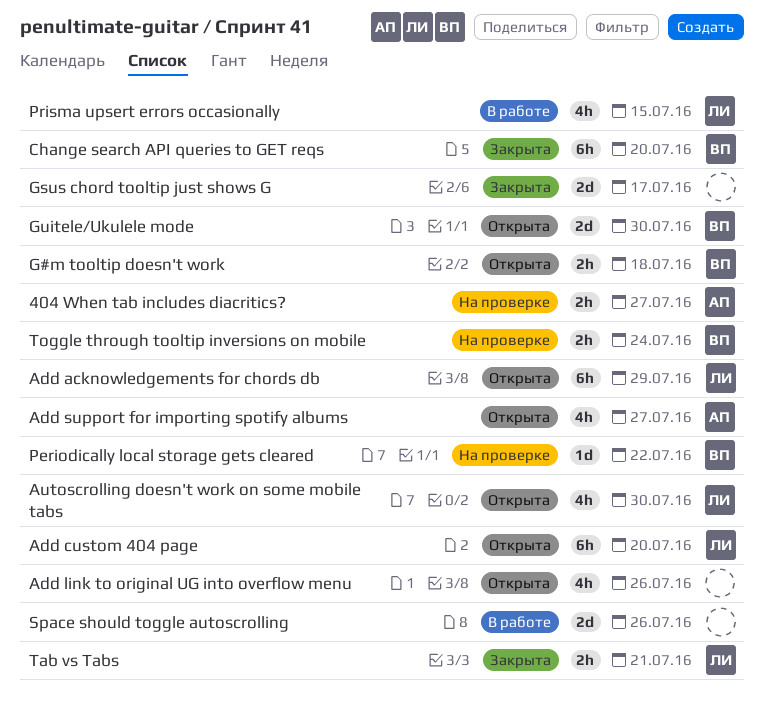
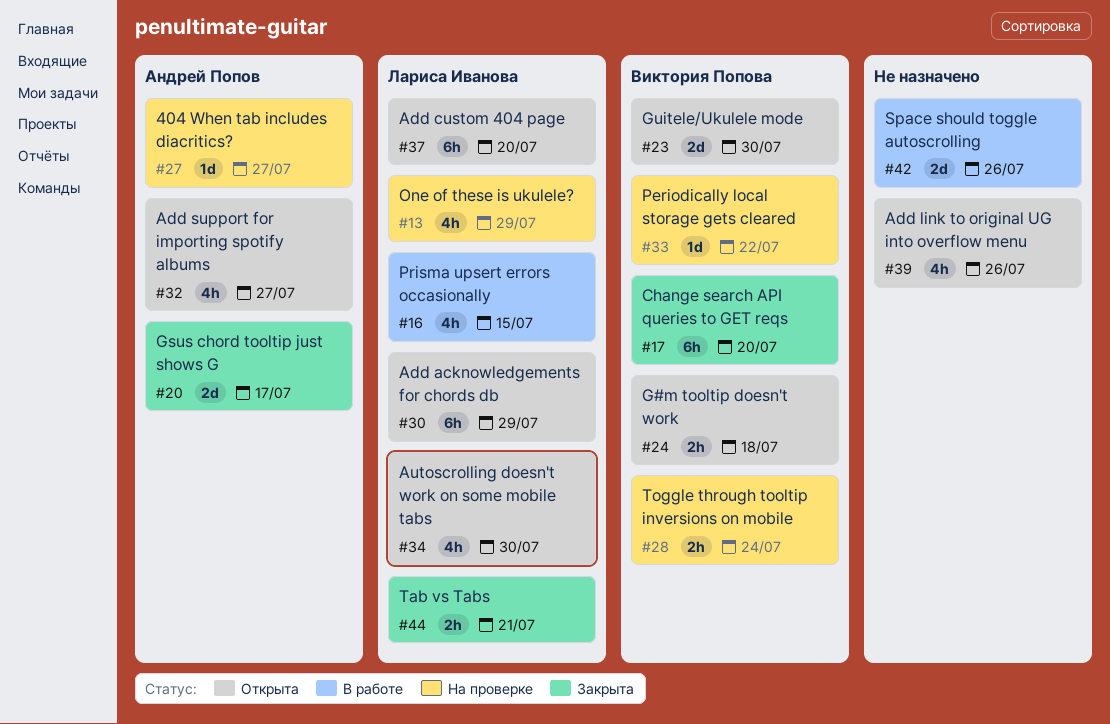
404 When tab includes diacritics?, estimate: 2h -> 1d
Gsus chord tooltip just shows G, owner: none -> Андрей Попов
One of these is ukulele?: none -> present

